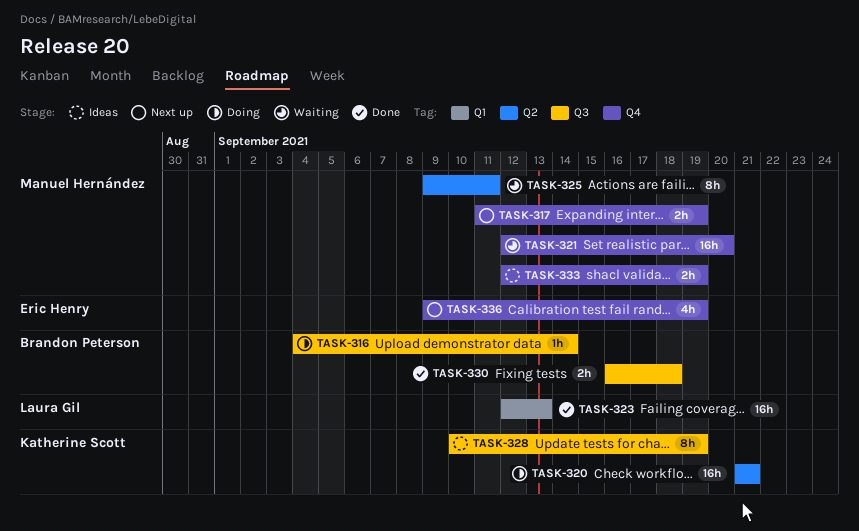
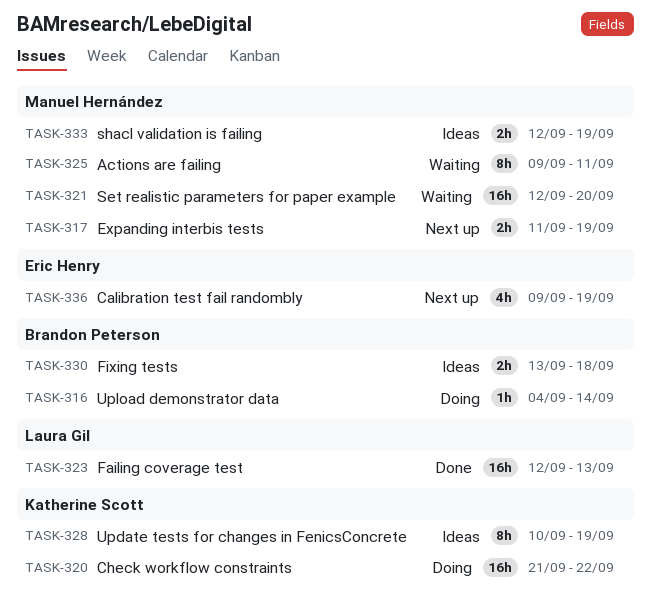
TASK-320, due: Sep 21 -> Sep 22
TASK-330, status: Done -> Ideas
TASK-330, start: Sep 16 -> Sep 13

